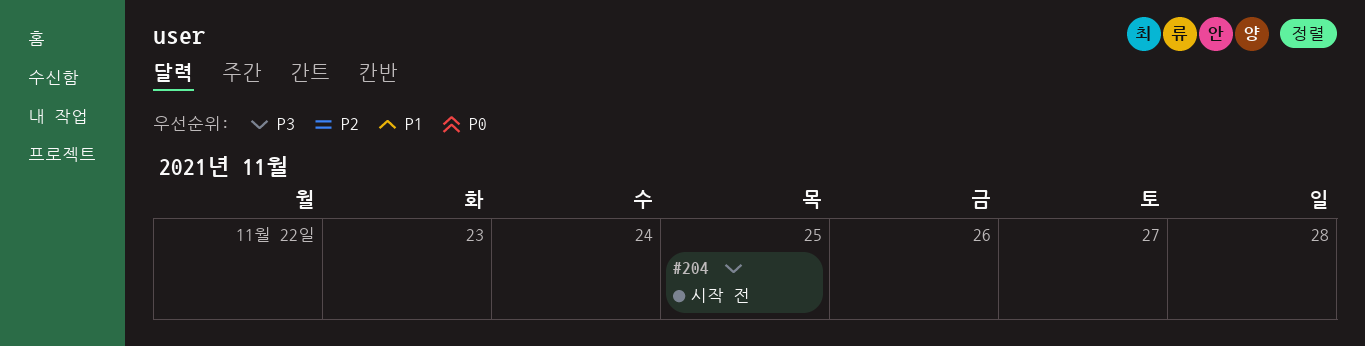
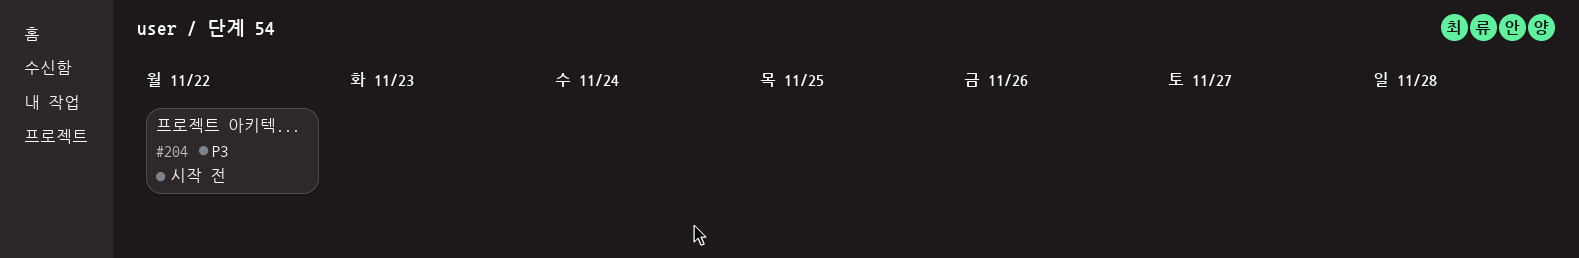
#204, due: Nov 25 -> Nov 22

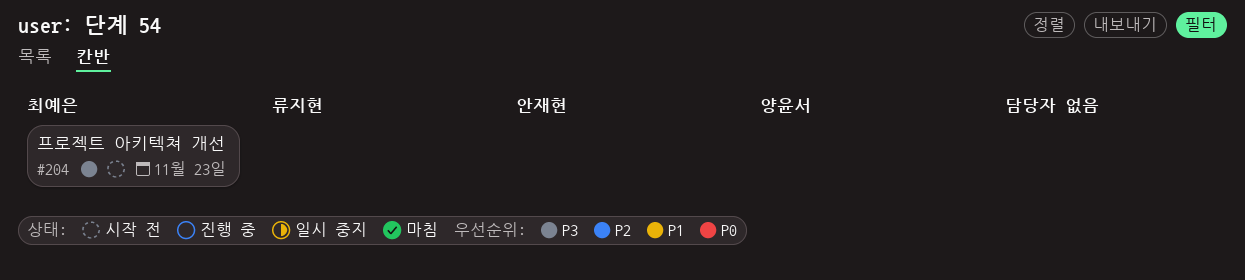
#204, due: Nov 22 -> Nov 23

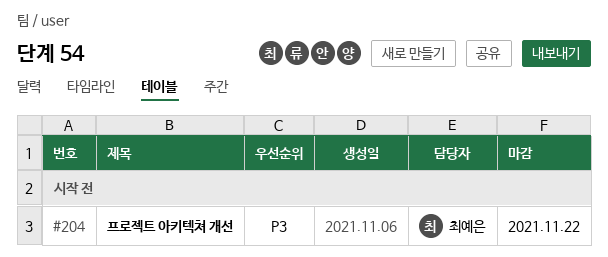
#204, due: Nov 23 -> Nov 22

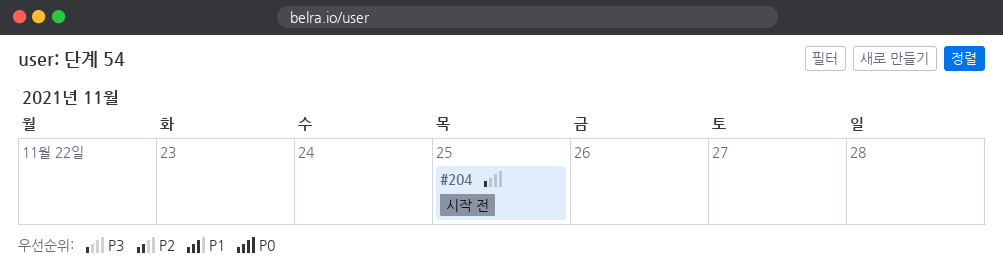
#204, due: Nov 22 -> Nov 25

